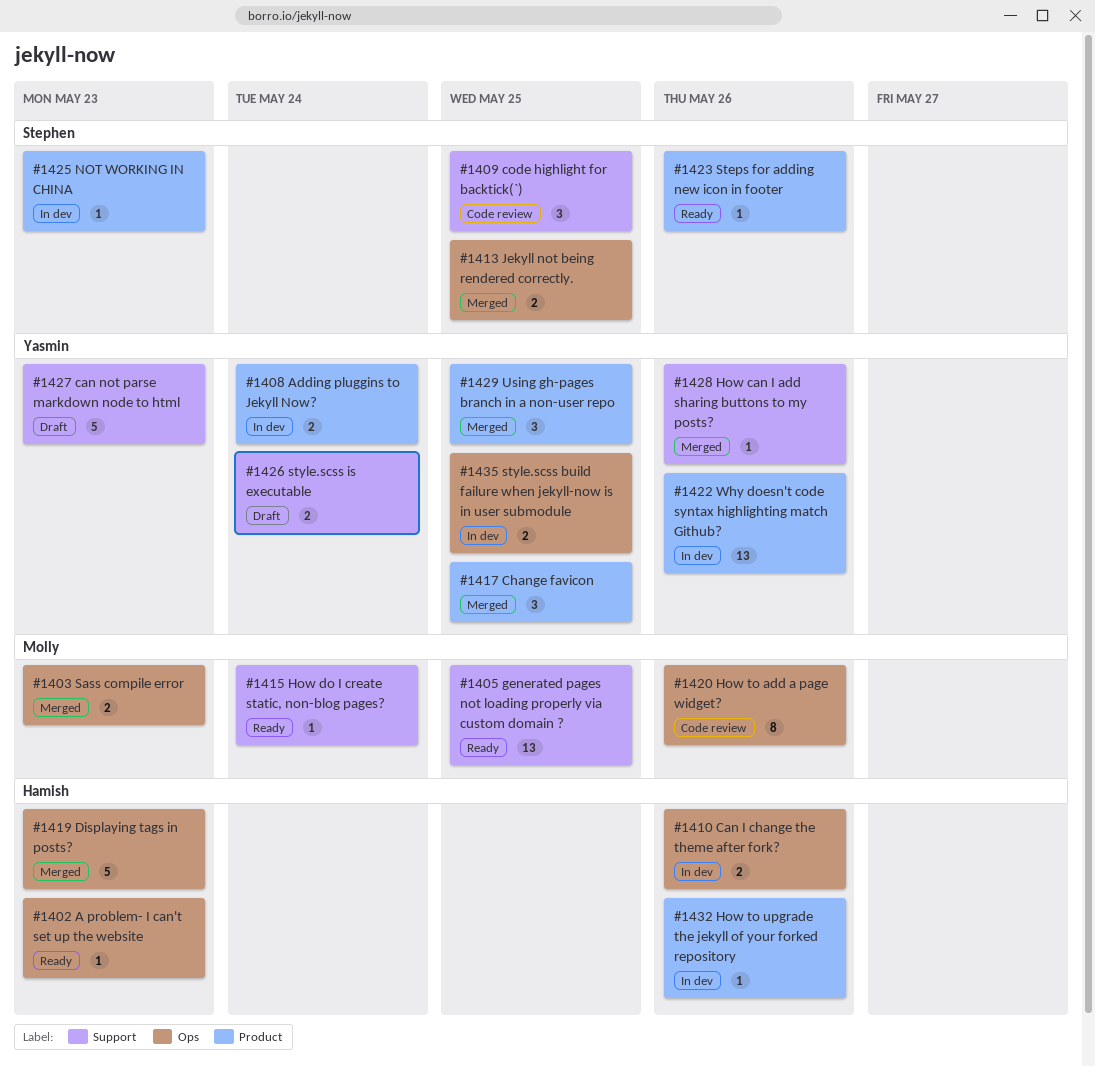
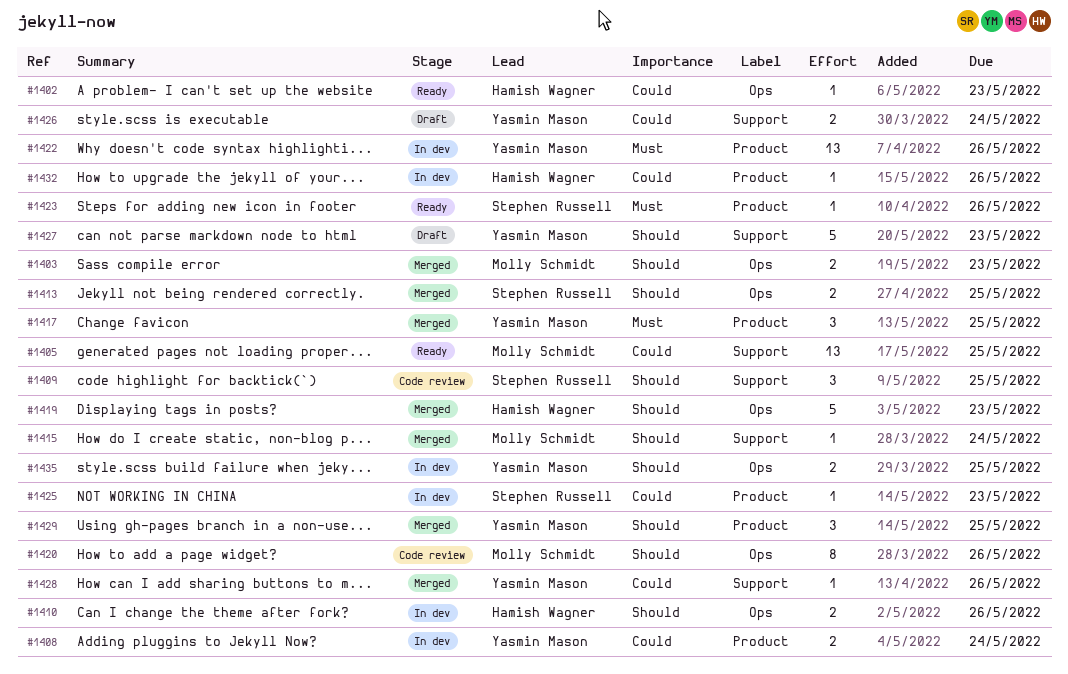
#1415, status: Ready -> Merged

